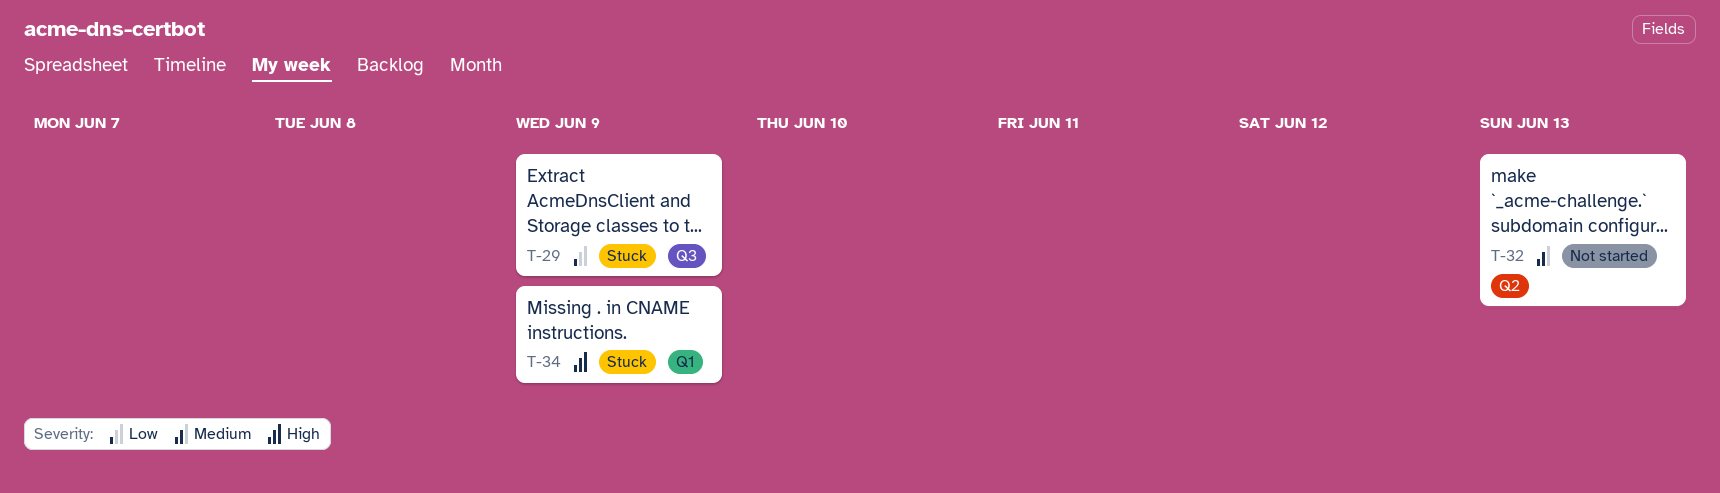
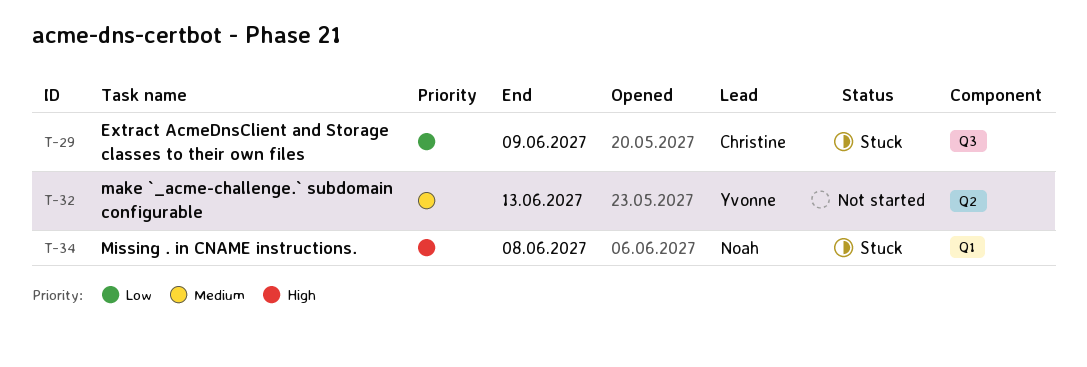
T-34, due: Jun 9 -> Jun 8

